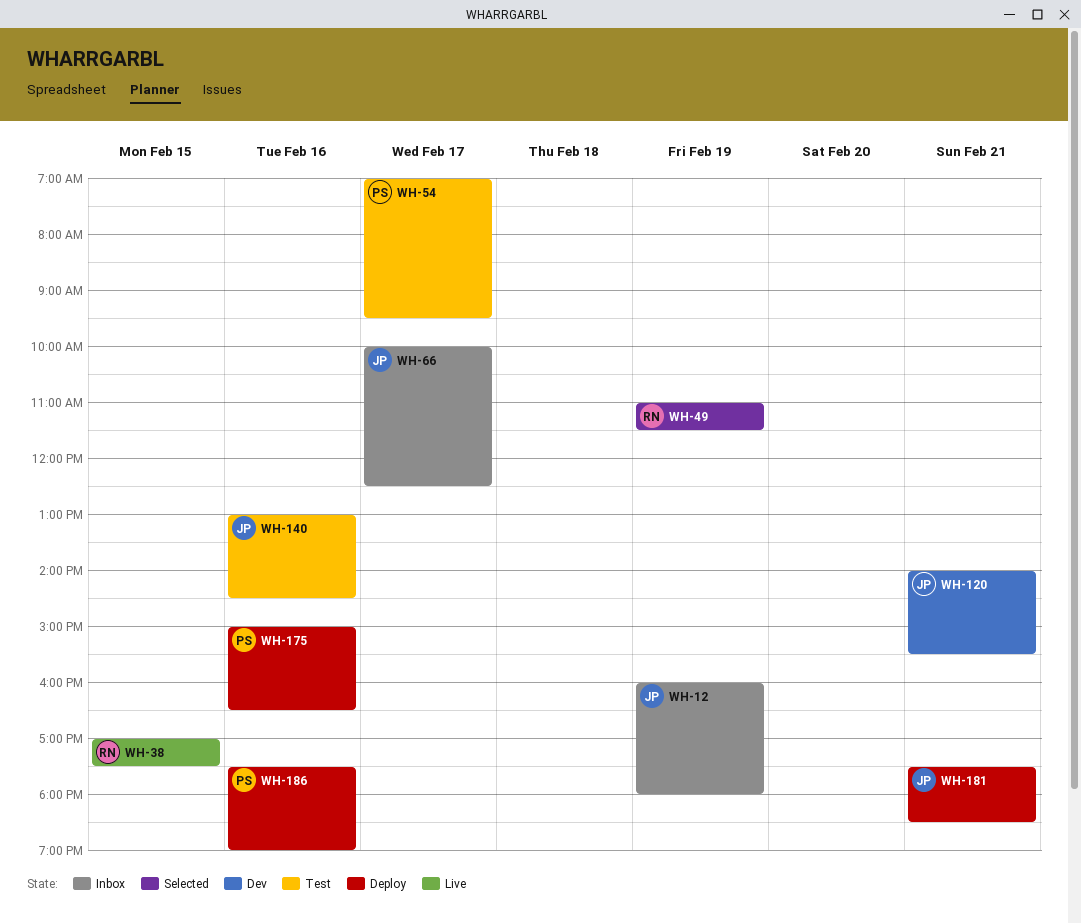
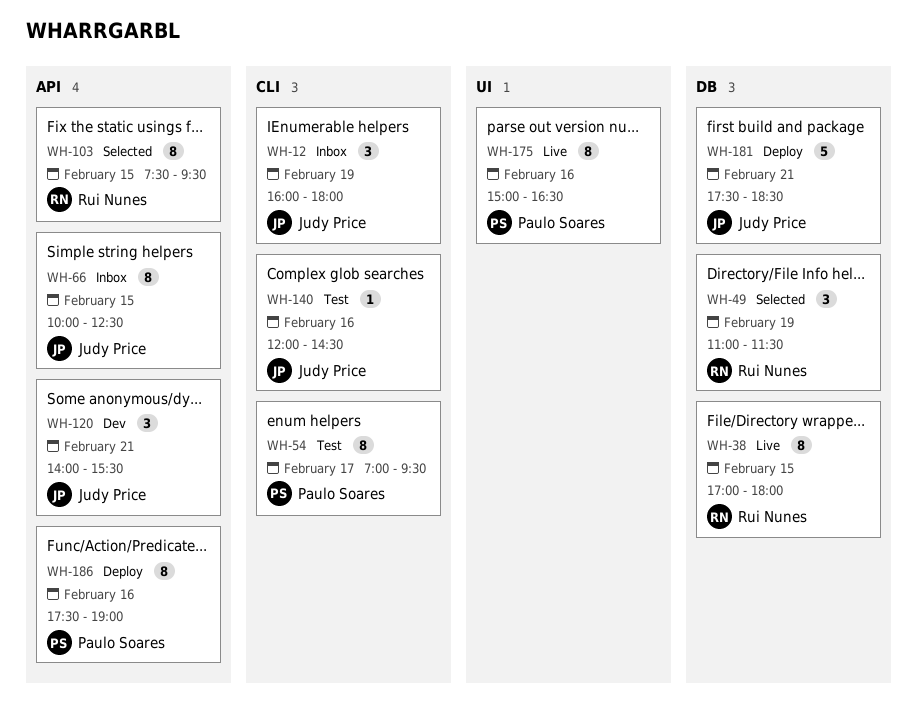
WH-38, ends: 17:30 -> 18:00
WH-66, day: Feb 17 -> Feb 15
WH-103: none -> present
WH-140, begins: 13:00 -> 12:00
WH-175, status: Deploy -> Live

